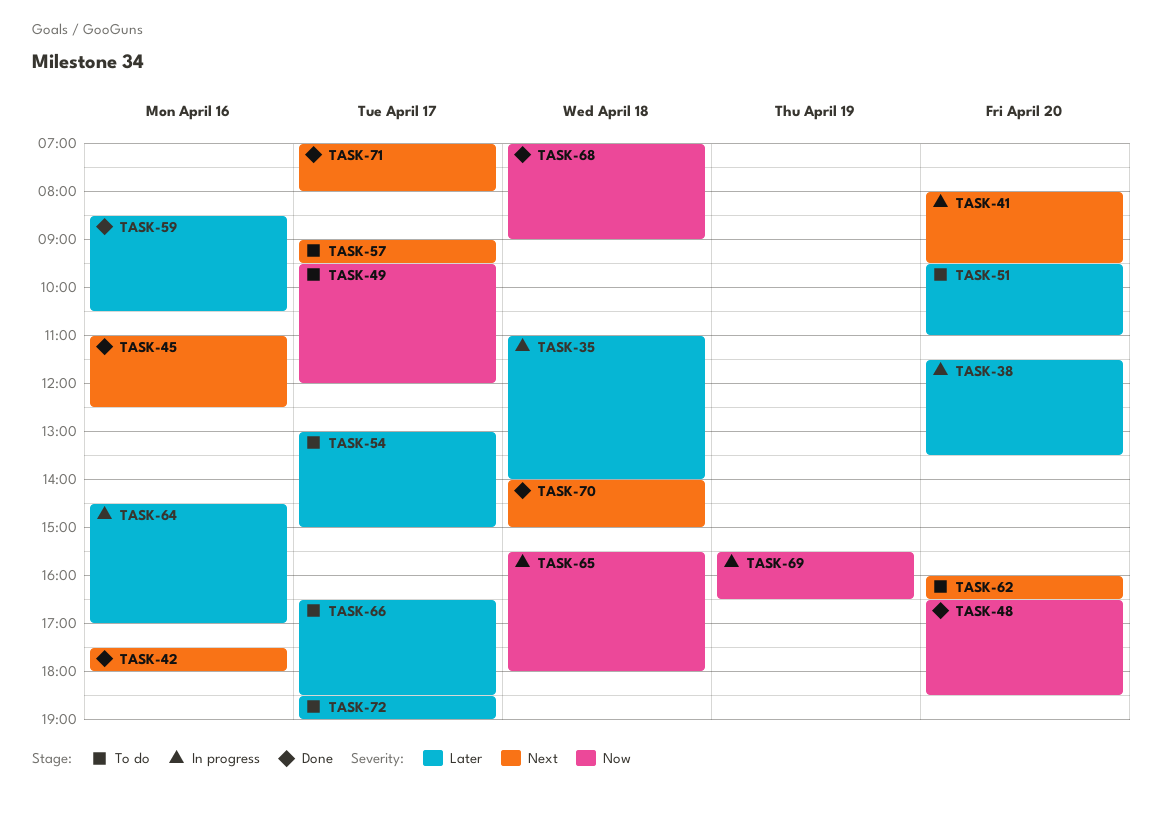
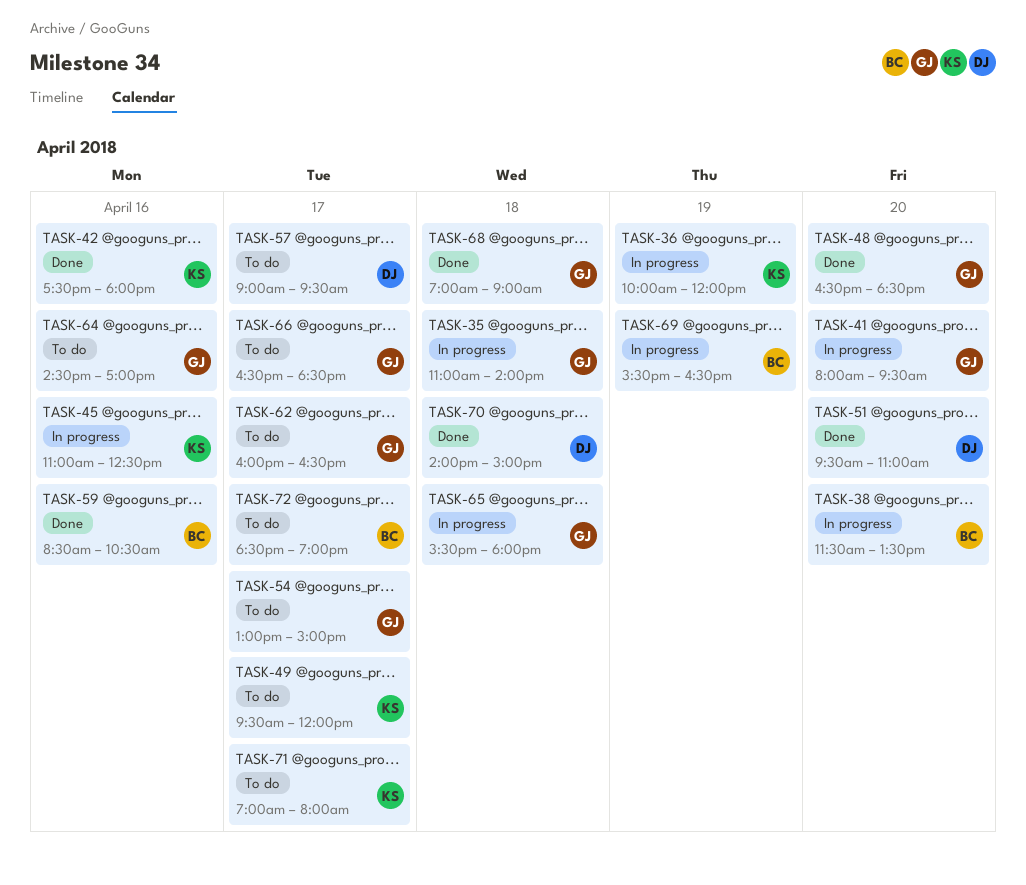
TASK-36: none -> present
TASK-45, status: Done -> In progress
TASK-51, status: To do -> Done
TASK-62, day: Apr 20 -> Apr 17
TASK-64, status: In progress -> To do
TASK-71, status: Done -> To do

